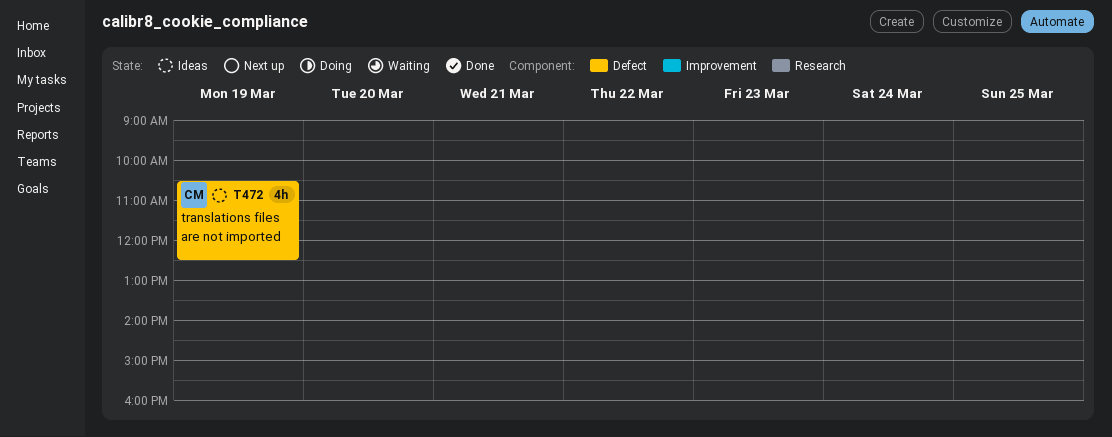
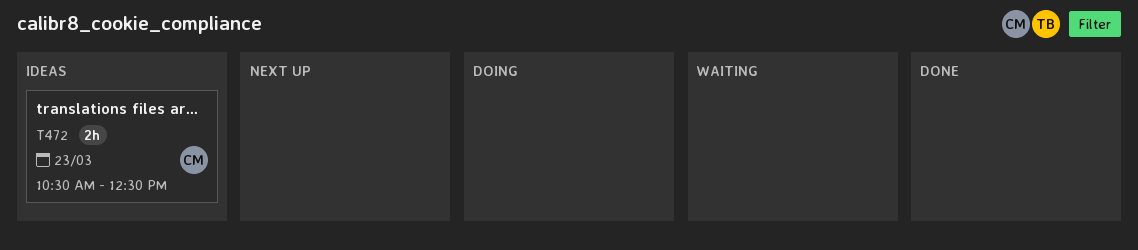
T472, estimate: 4h -> 2h
T472, day: Mar 19 -> Mar 23

